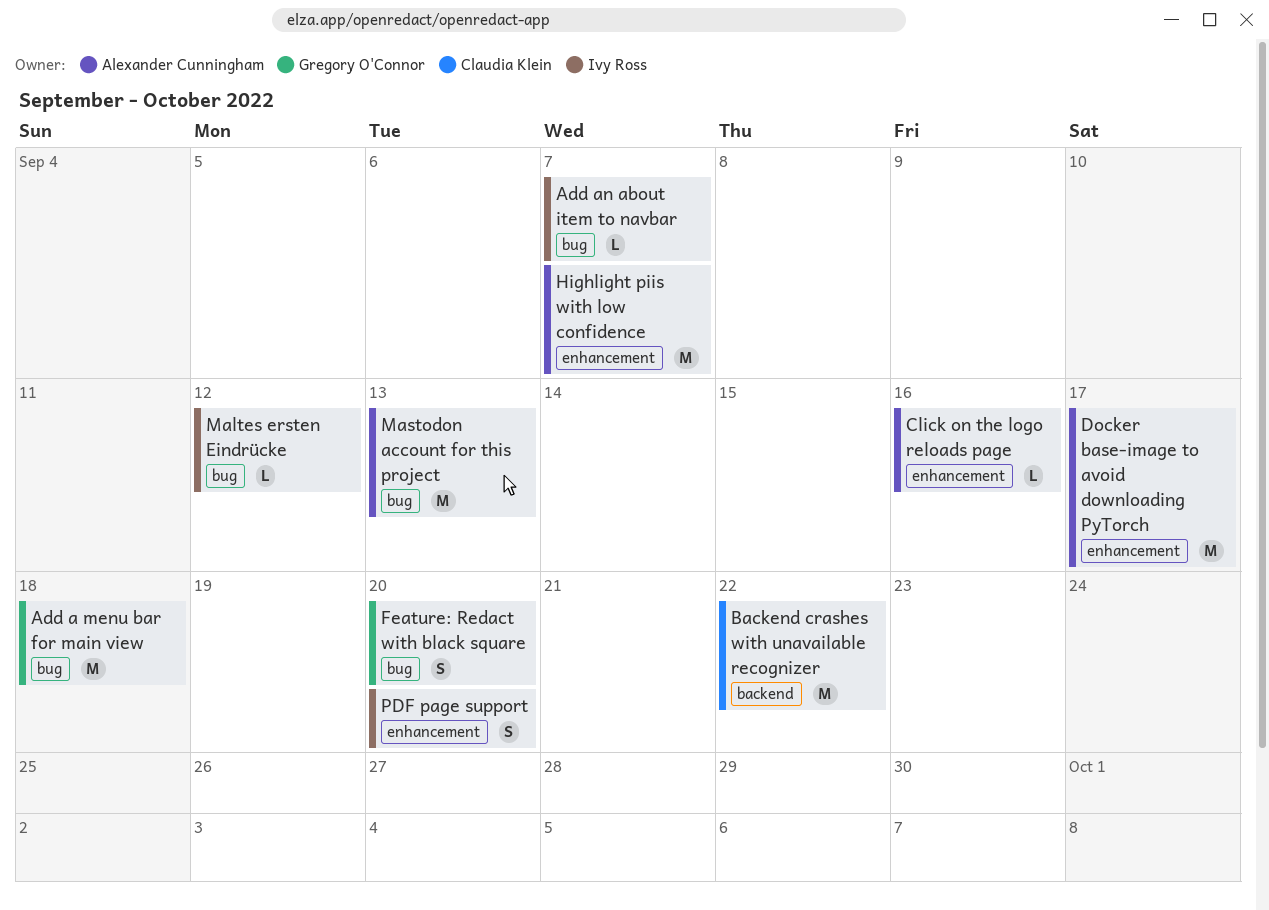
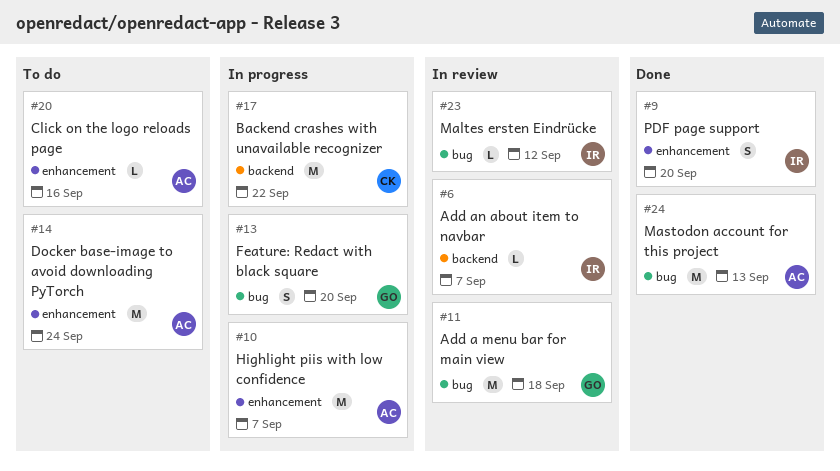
Add an about item to navbar, label: bug -> backend
Docker base-image to avoid downloading PyTorch, due: Sep 17 -> Sep 24

